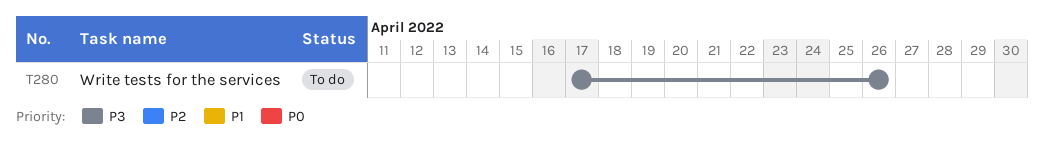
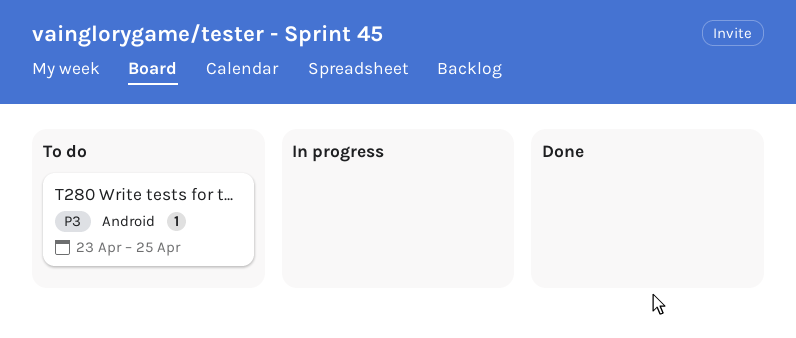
T280, start: Apr 17 -> Apr 23
T280, due: Apr 26 -> Apr 25

